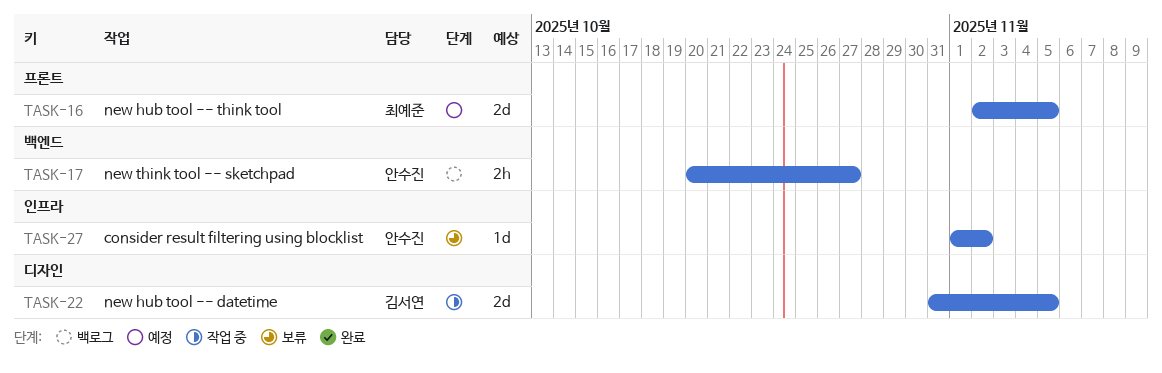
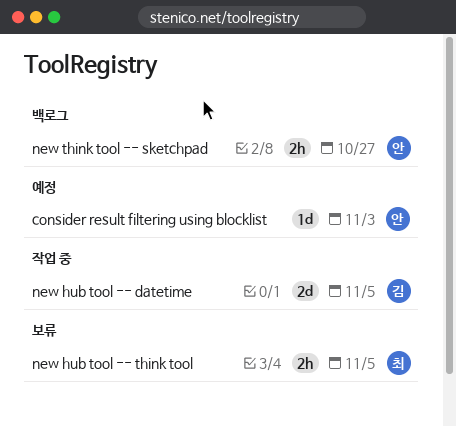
consider result filtering using blocklist, status: 보류 -> 예정
consider result filtering using blocklist, due: Nov 2 -> Nov 3
new hub tool -- think tool, status: 예정 -> 보류
new hub tool -- think tool, estimate: 2d -> 2h

